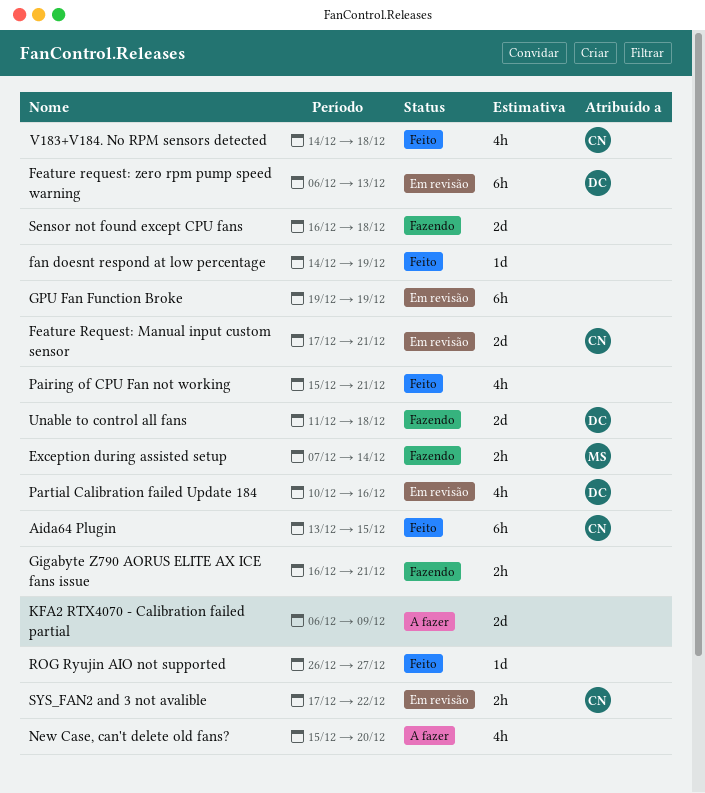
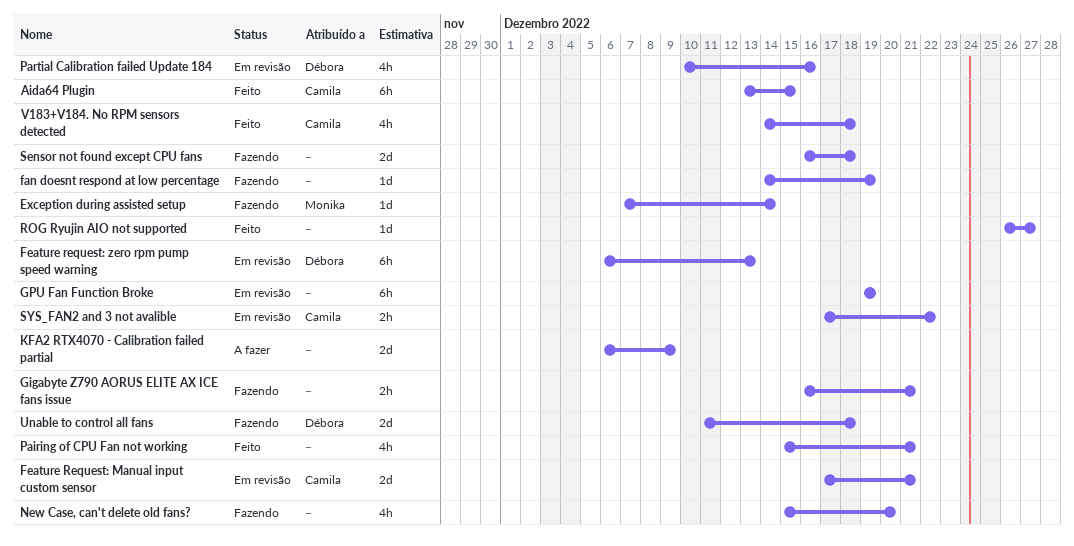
Exception during assisted setup, estimate: 2h -> 1d
fan doesnt respond at low percentage, status: Feito -> Fazendo
New Case, can't delete old fans?, status: A fazer -> Fazendo

